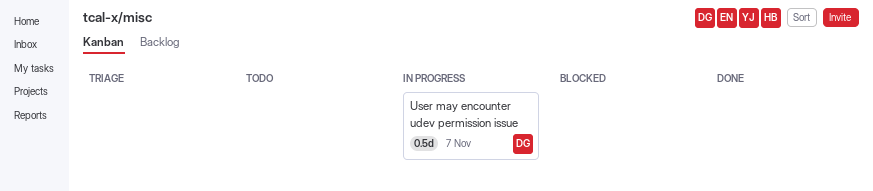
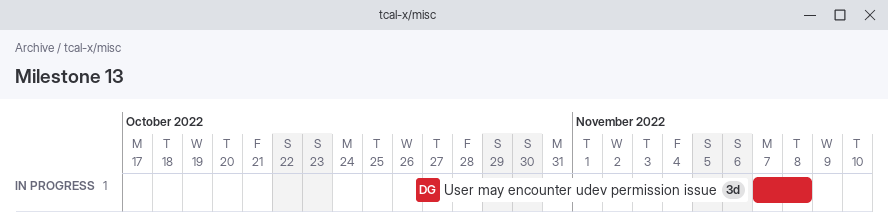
User may encounter udev permission issue, estimate: 0.5d -> 3d
User may encounter udev permission issue, due: Nov 7 -> Nov 8

